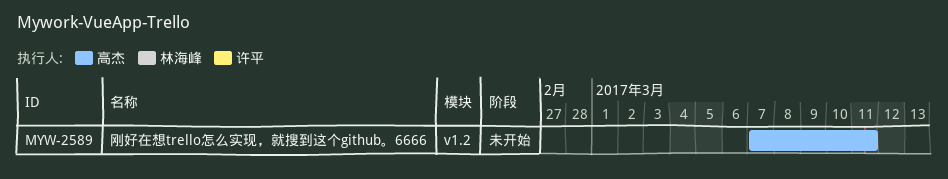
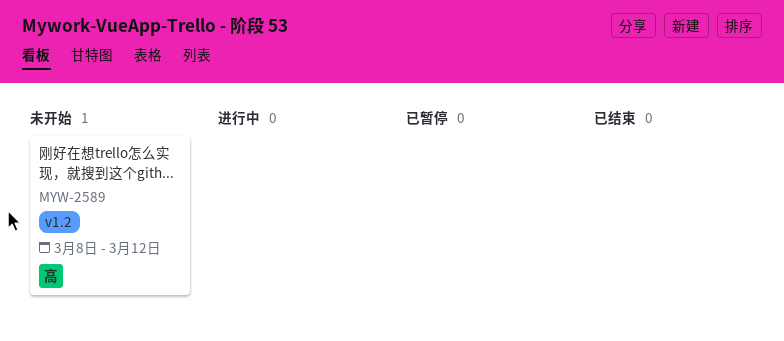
MYW-2589, start: Mar 7 -> Mar 8
MYW-2589, due: Mar 11 -> Mar 12

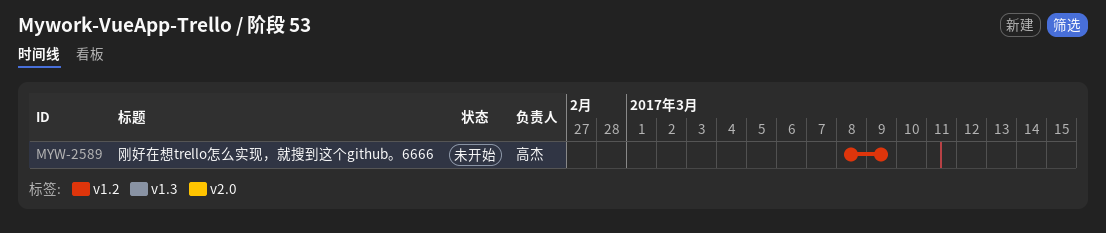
MYW-2589, due: Mar 12 -> Mar 9

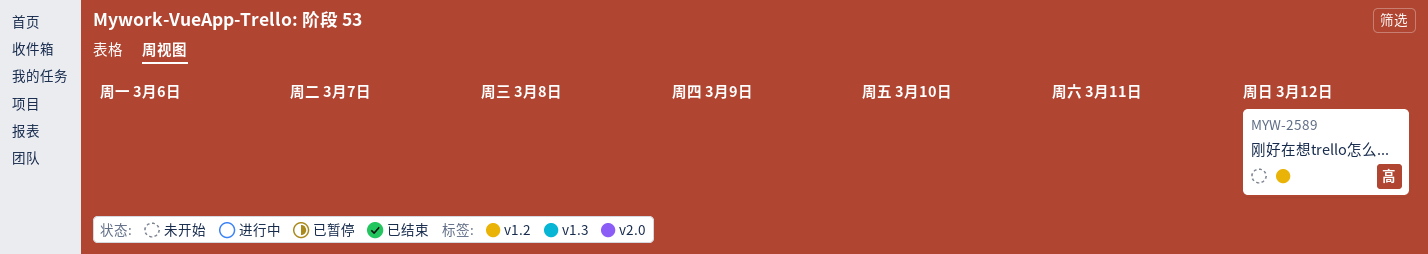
MYW-2589, due: Mar 9 -> Mar 12

